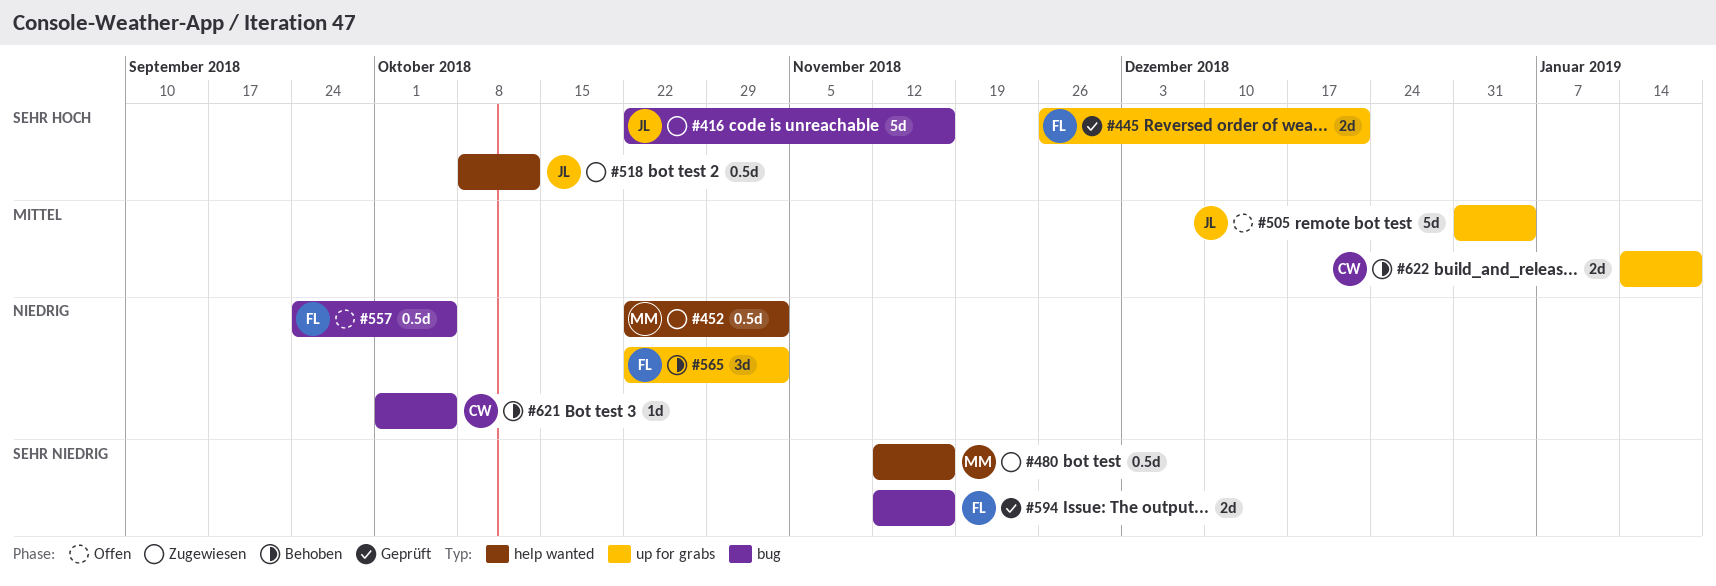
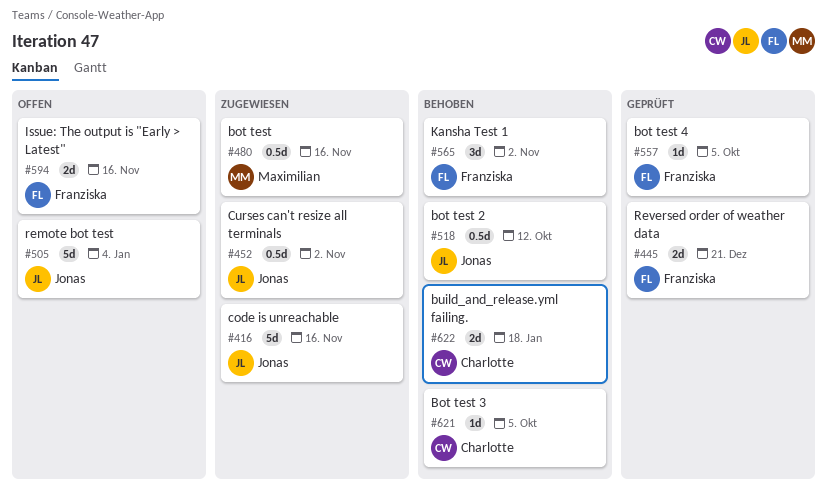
#452, owner: Maximilian -> Jonas
#518, status: Zugewiesen -> Behoben
#557, status: Offen -> Geprüft
#557, estimate: 0.5d -> 1d
#594, status: Geprüft -> Offen

